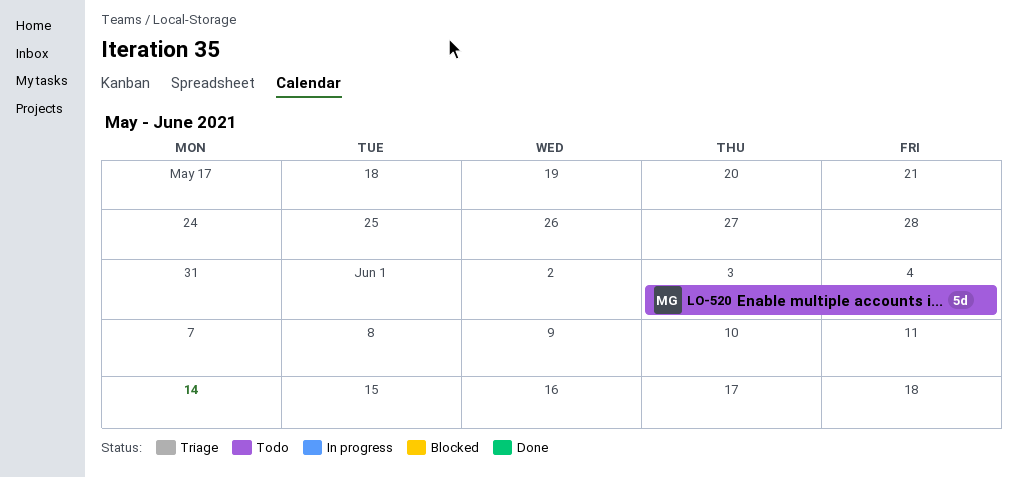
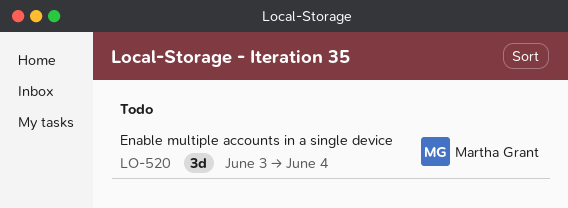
LO-520, estimate: 5d -> 3d

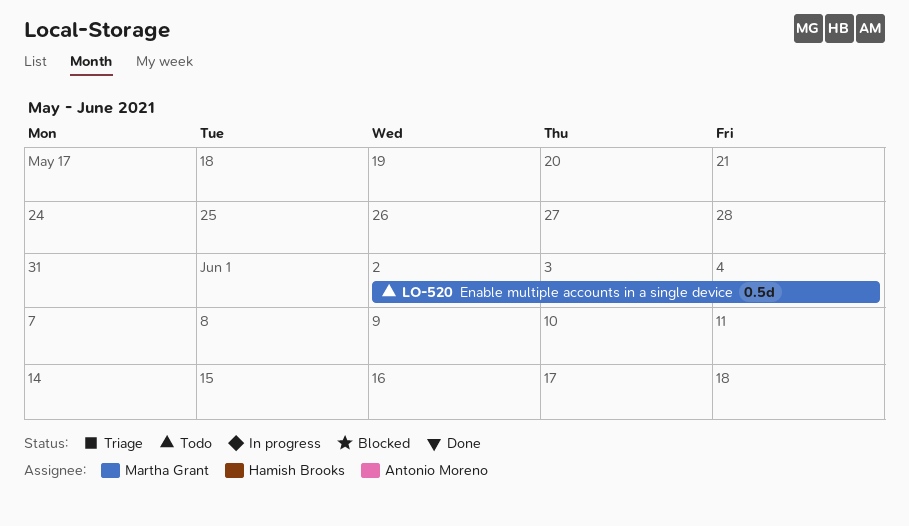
LO-520, estimate: 3d -> 0.5d
LO-520, start: Jun 3 -> Jun 2

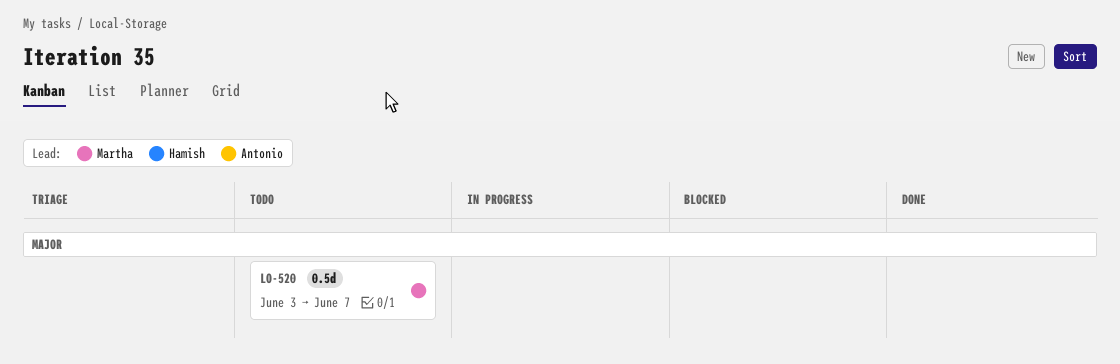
LO-520, start: Jun 2 -> Jun 3
LO-520, due: Jun 4 -> Jun 7

